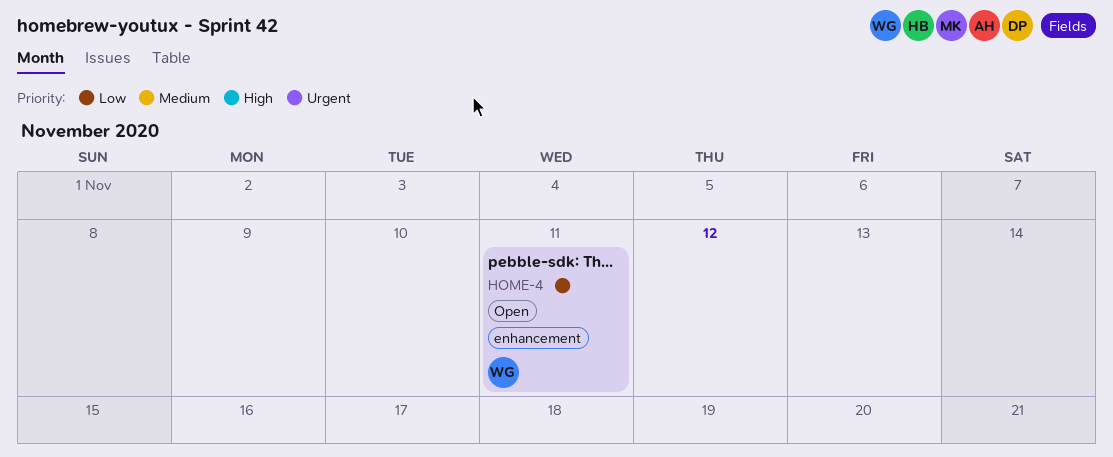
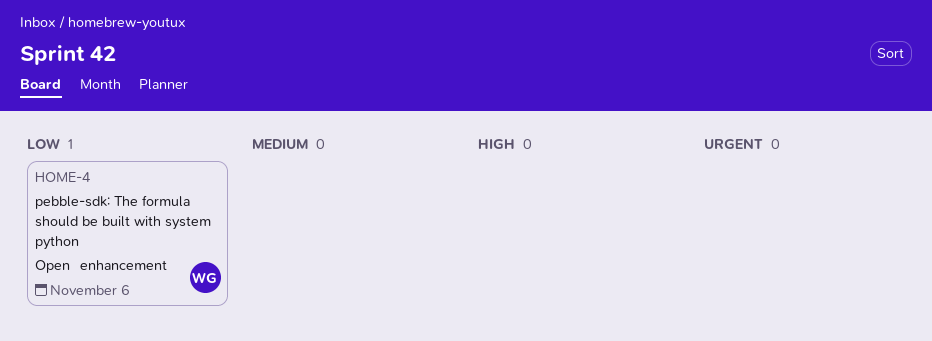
HOME-4, due: Nov 11 -> Nov 6

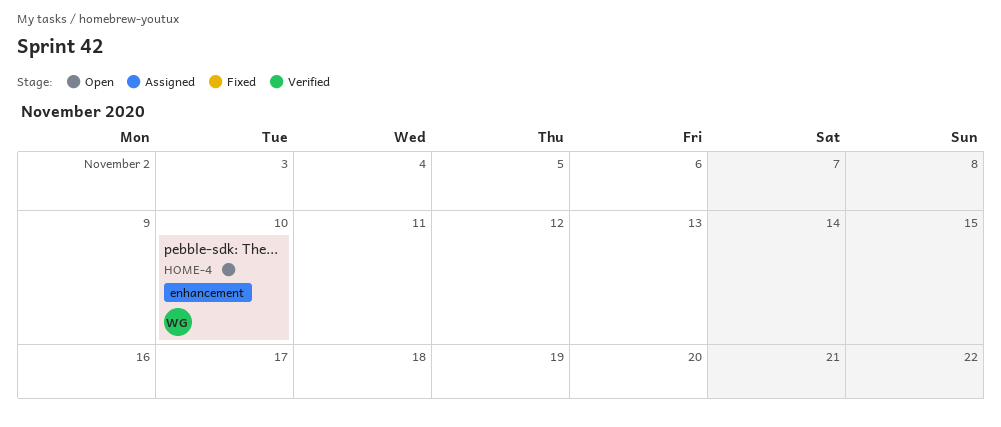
HOME-4, due: Nov 6 -> Nov 10

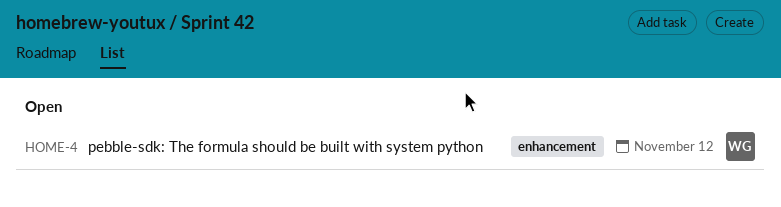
HOME-4, due: Nov 10 -> Nov 12

